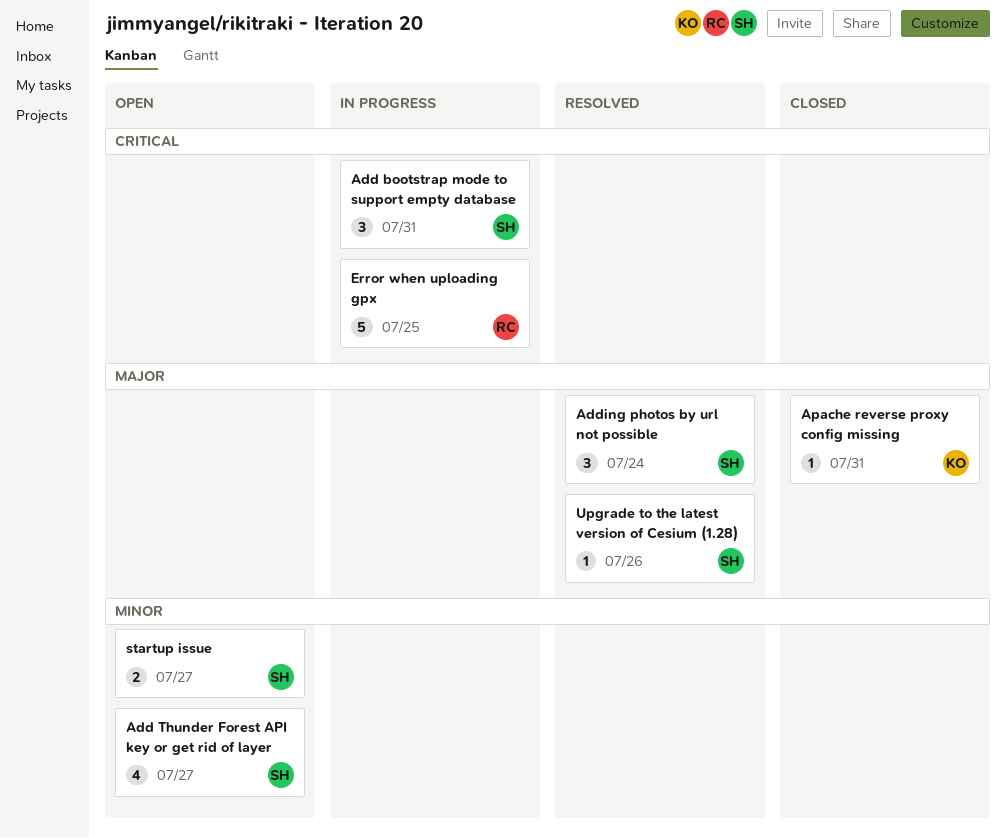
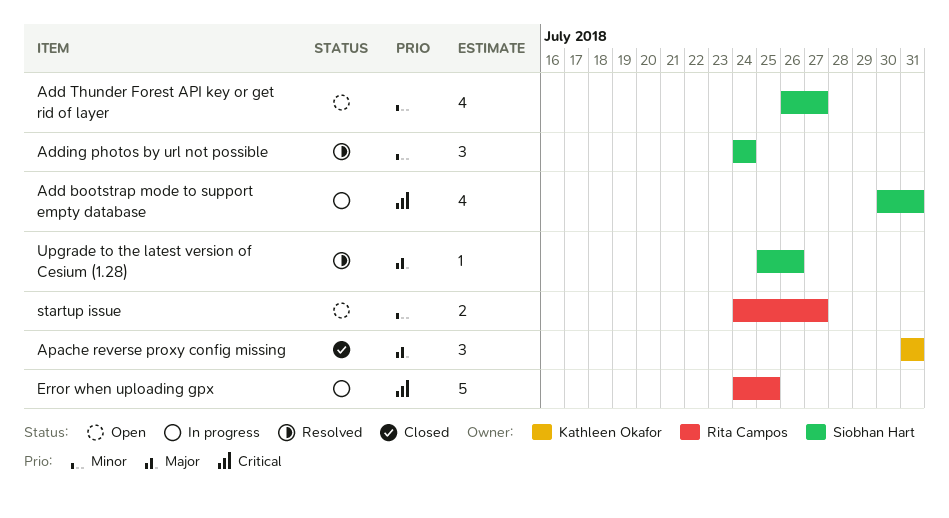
Add bootstrap mode to support empty database, estimate: 3 -> 4
Adding photos by url not possible, priority: Major -> Minor
Apache reverse proxy config missing, estimate: 1 -> 3
startup issue, owner: Siobhan Hart -> Rita Campos

